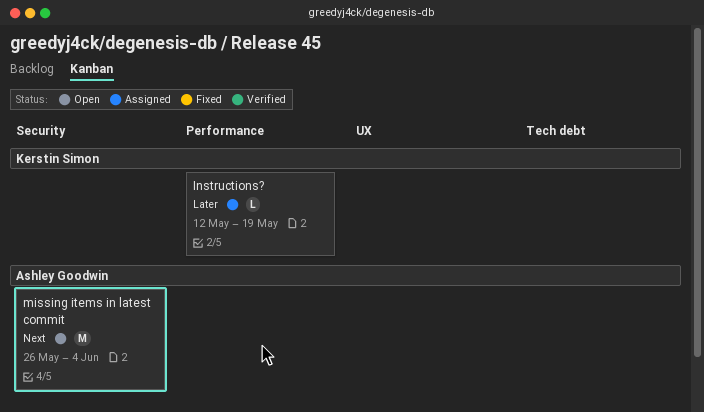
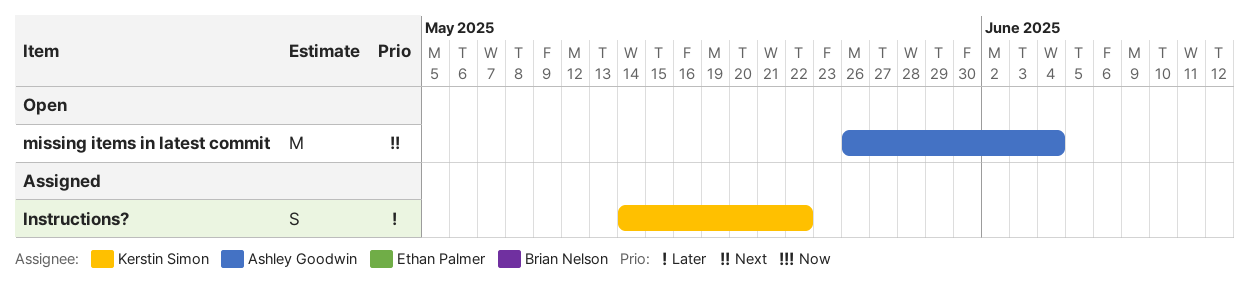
Instructions?, estimate: L -> S
Instructions?, start: May 12 -> May 14
Instructions?, due: May 19 -> May 22

